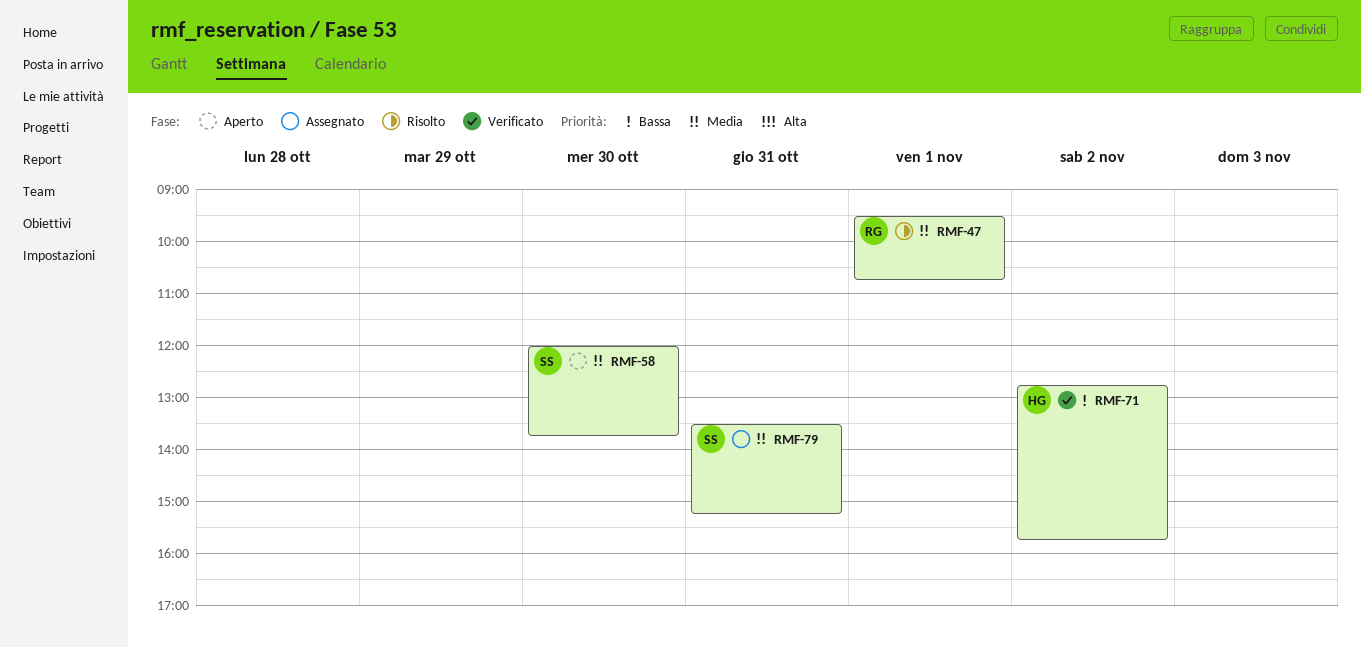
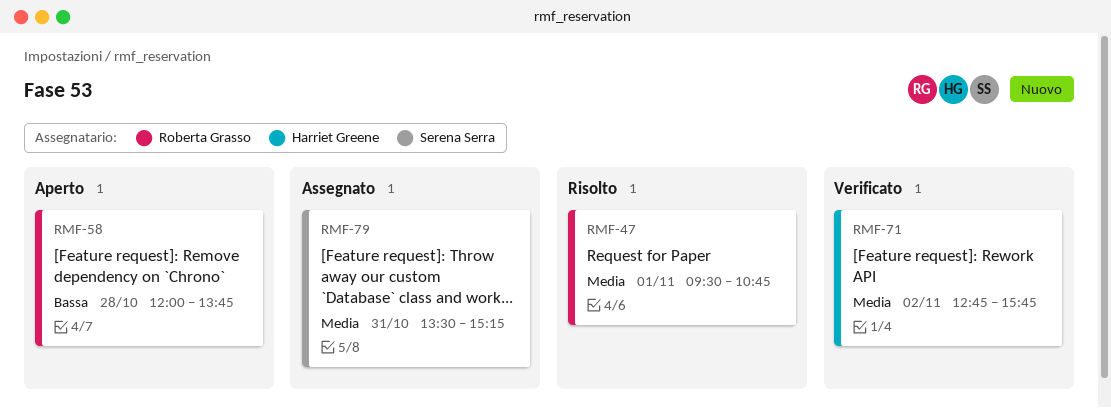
RMF-58, owner: Serena Serra -> Roberta Grasso
RMF-58, priority: Media -> Bassa
RMF-58, day: Oct 30 -> Oct 28
RMF-71, priority: Bassa -> Media

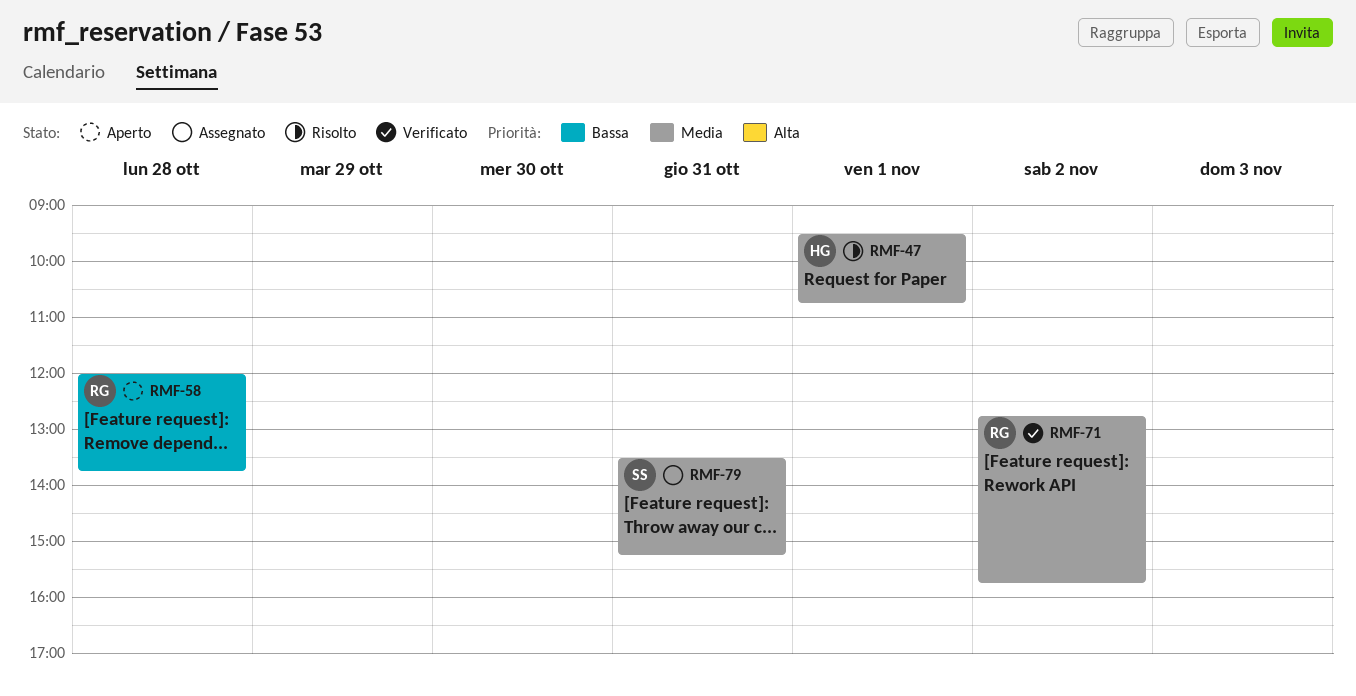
RMF-47, owner: Roberta Grasso -> Harriet Greene
RMF-71, owner: Harriet Greene -> Roberta Grasso

